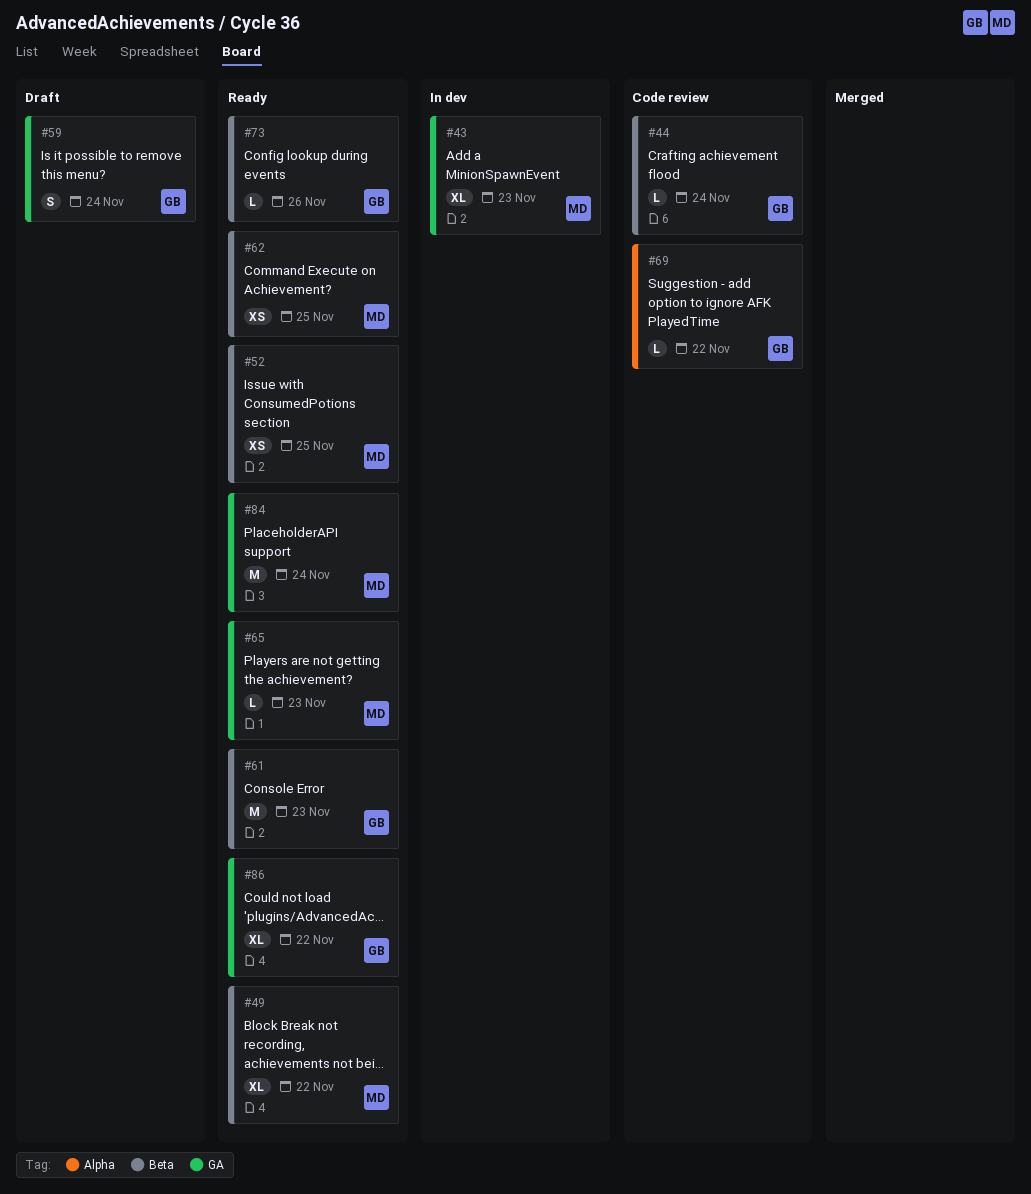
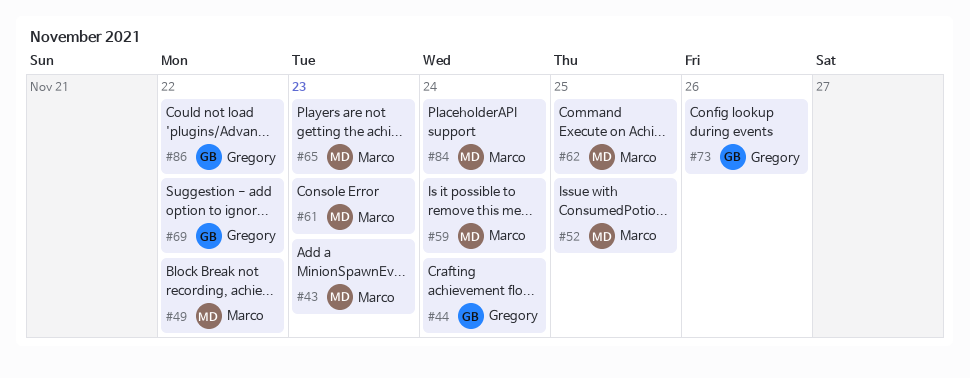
#59, owner: Gregory -> Marco
#61, owner: Gregory -> Marco

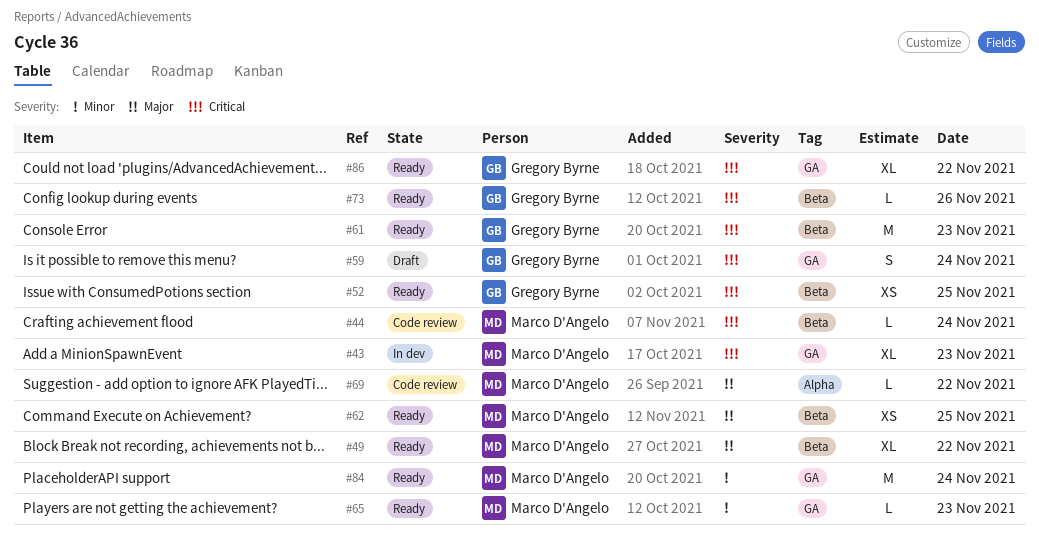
#44, owner: Gregory Byrne -> Marco D'Angelo
#52, owner: Marco D'Angelo -> Gregory Byrne
#59, owner: Marco D'Angelo -> Gregory Byrne
#61, owner: Marco D'Angelo -> Gregory Byrne
#69, owner: Gregory Byrne -> Marco D'Angelo

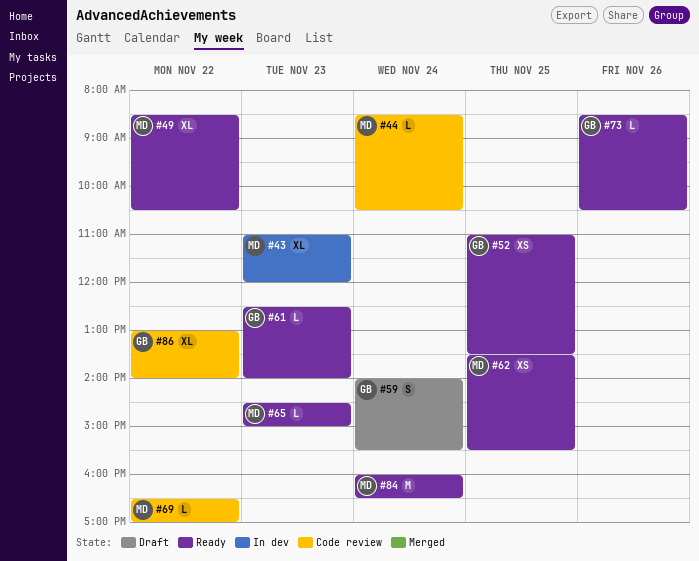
#61, estimate: M -> L
#86, status: Ready -> Code review

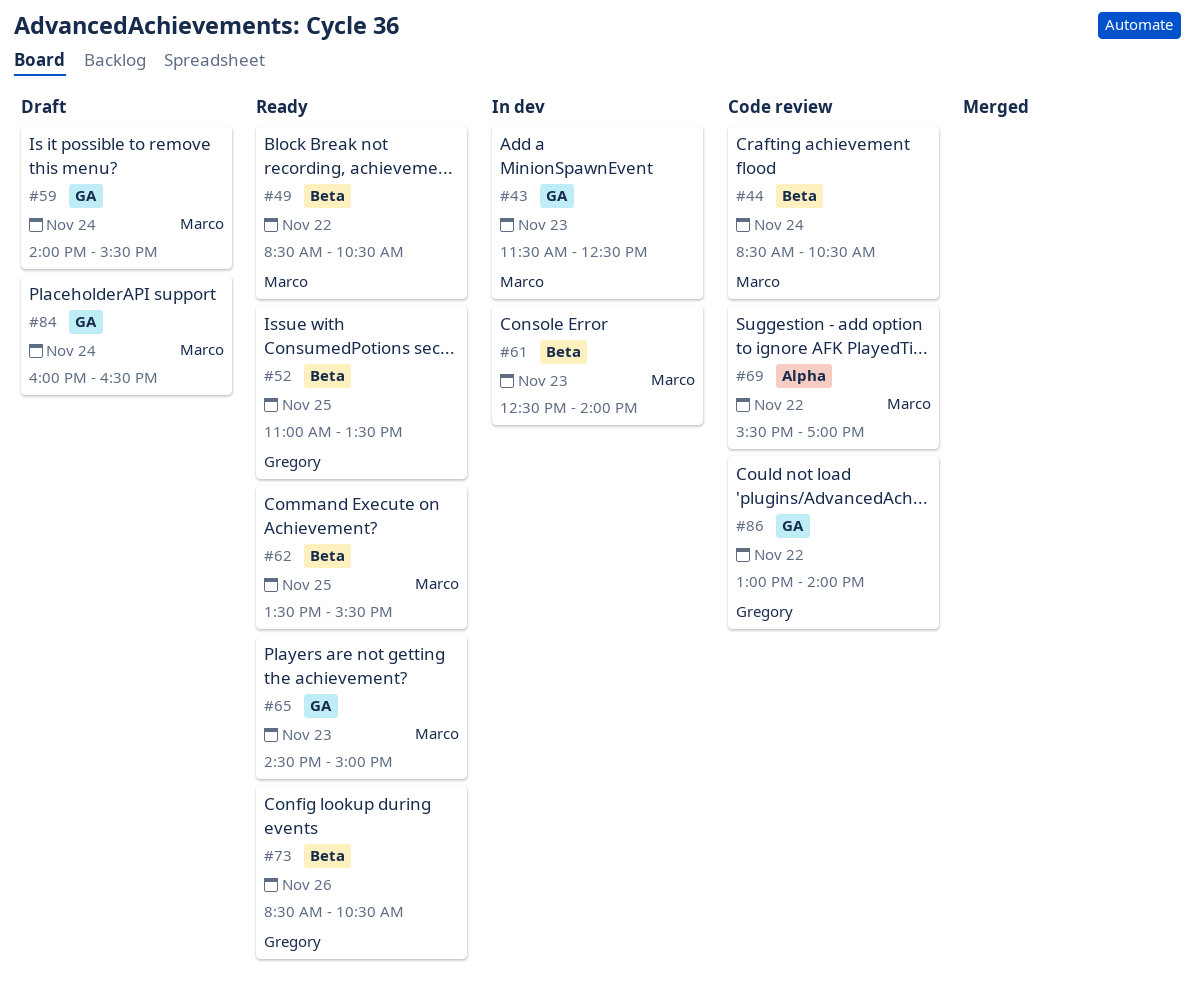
#43, begins: 11:00 -> 11:30
#43, ends: 12:00 -> 12:30
#59, owner: Gregory -> Marco
#61, status: Ready -> In dev
#61, owner: Gregory -> Marco
#69, begins: 16:30 -> 15:30
#84, status: Ready -> Draft

